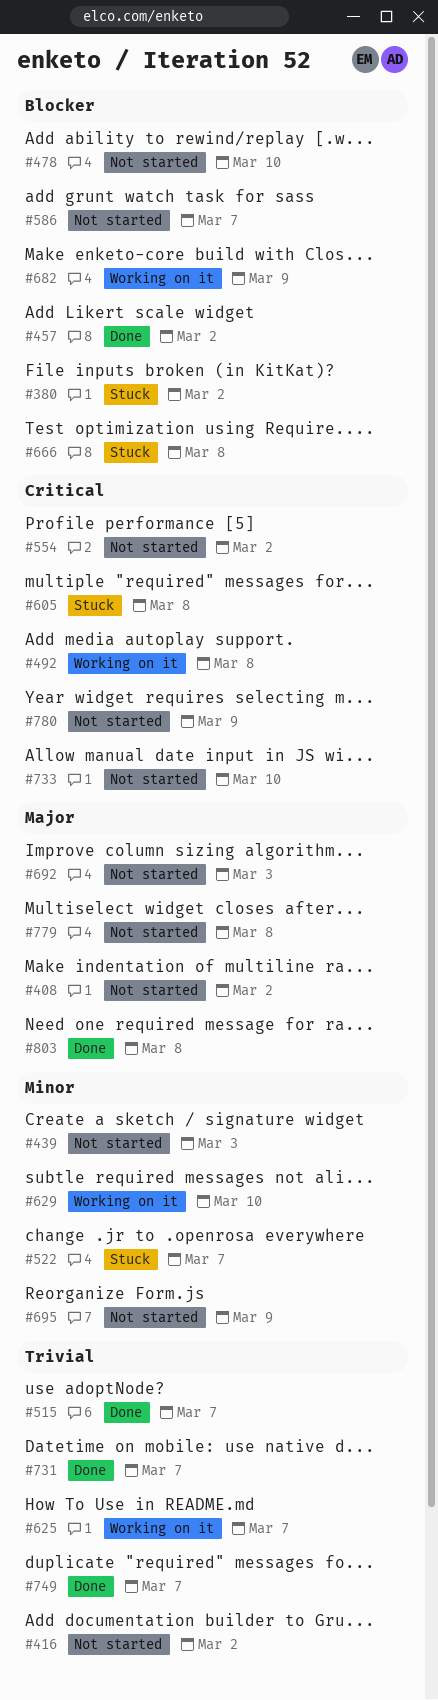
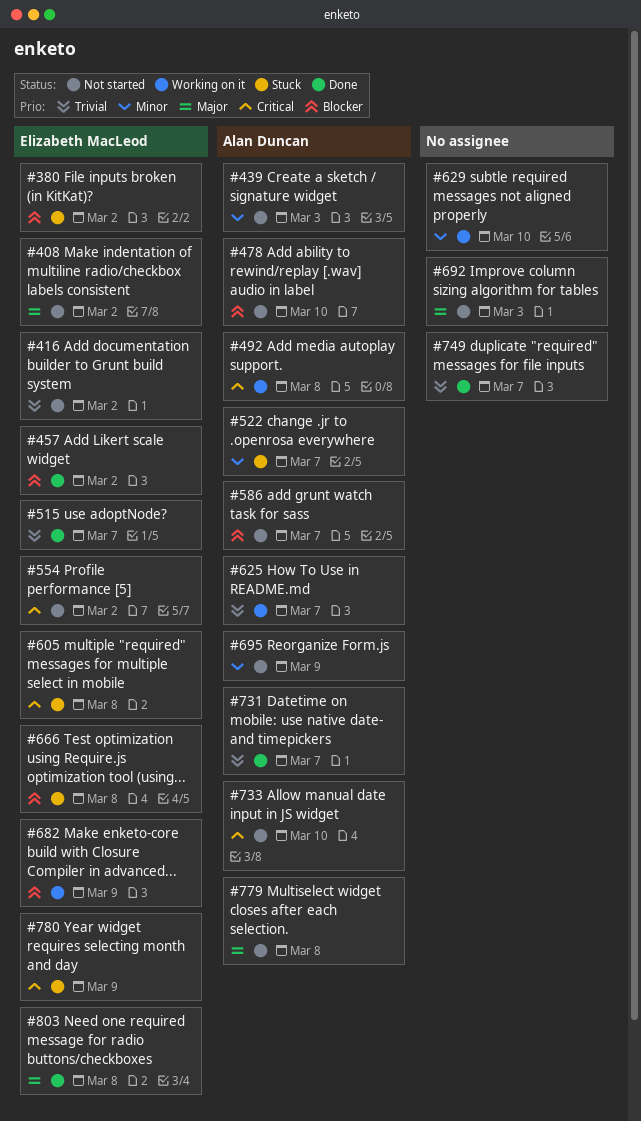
#780, status: Not started -> Stuck

